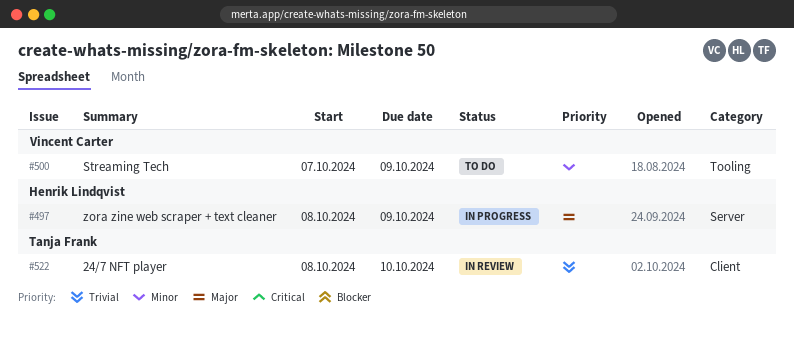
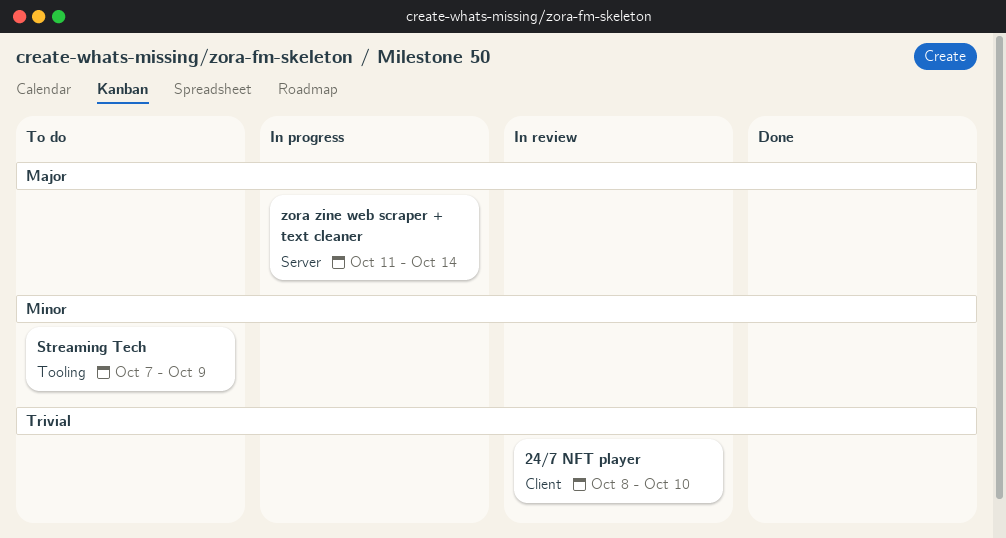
zora zine web scraper + text cleaner, start: Oct 8 -> Oct 11
zora zine web scraper + text cleaner, due: Oct 9 -> Oct 14

